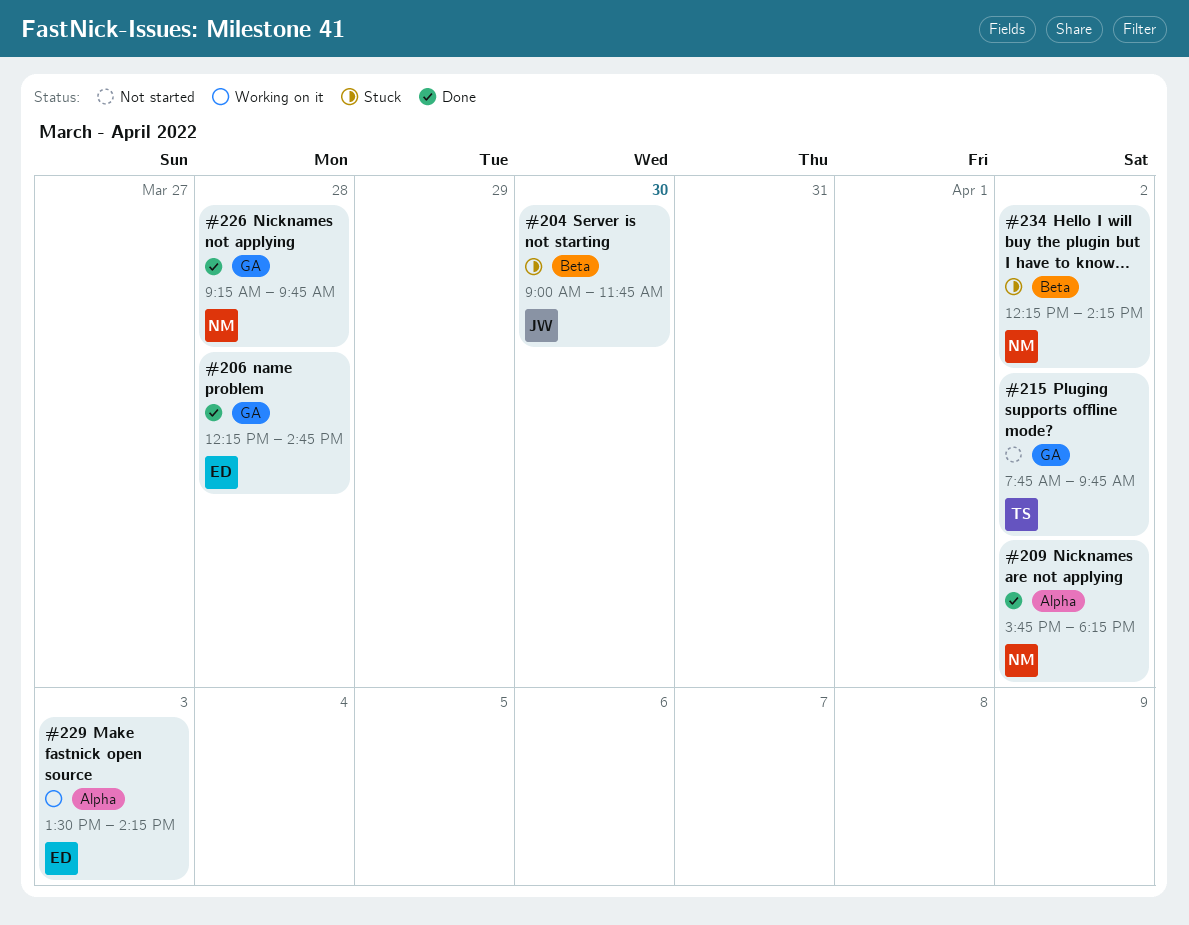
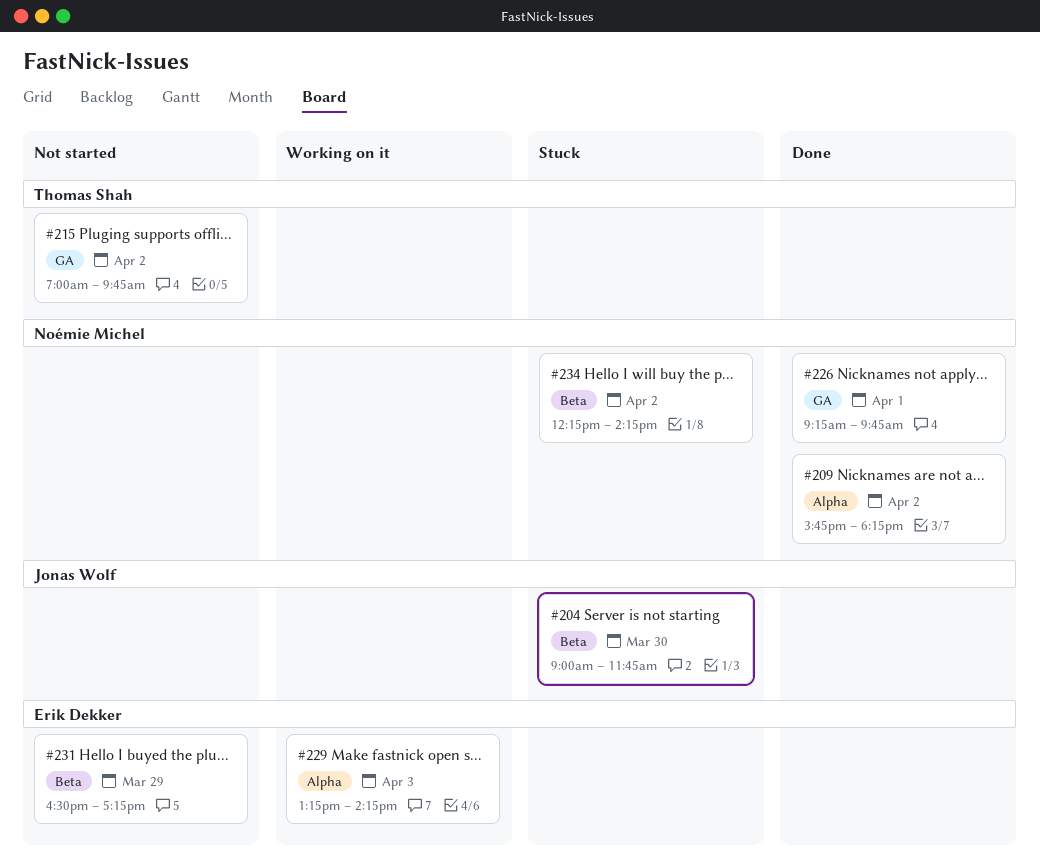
#206: present -> none
#215, begins: 07:45 -> 07:00
#226, day: Mar 28 -> Apr 1
#229, begins: 13:30 -> 13:15
#231: none -> present

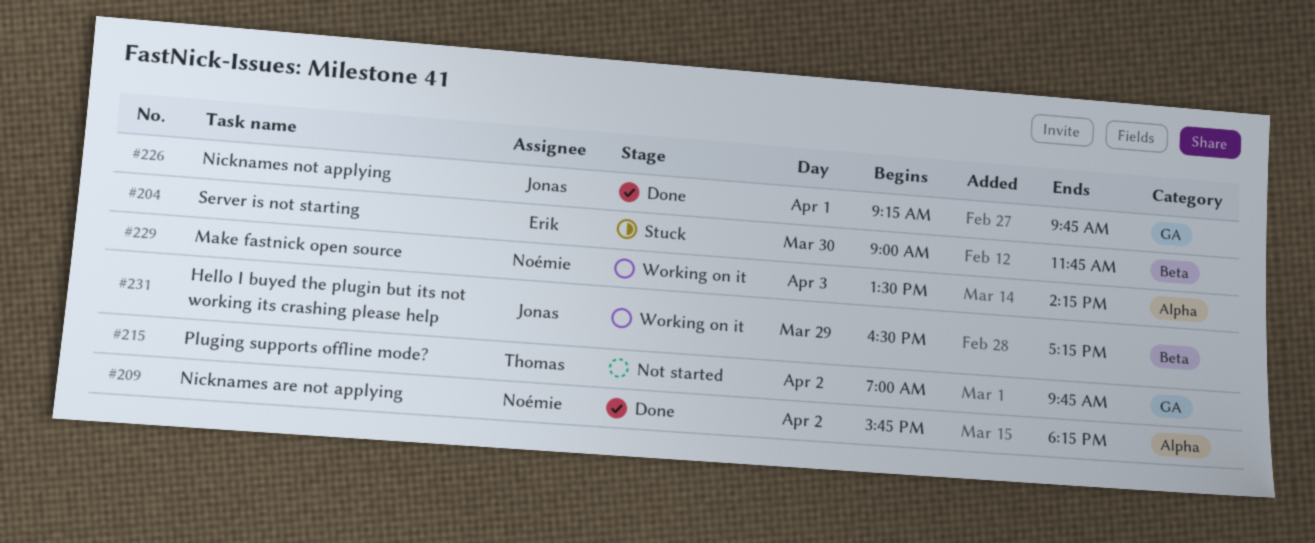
#204, owner: Jonas Wolf -> Erik Dekker
#226, owner: Noémie Michel -> Jonas Wolf
#229, owner: Erik Dekker -> Noémie Michel
#229, begins: 13:15 -> 13:30
#231, status: Not started -> Working on it
#231, owner: Erik Dekker -> Jonas Wolf
#234: present -> none

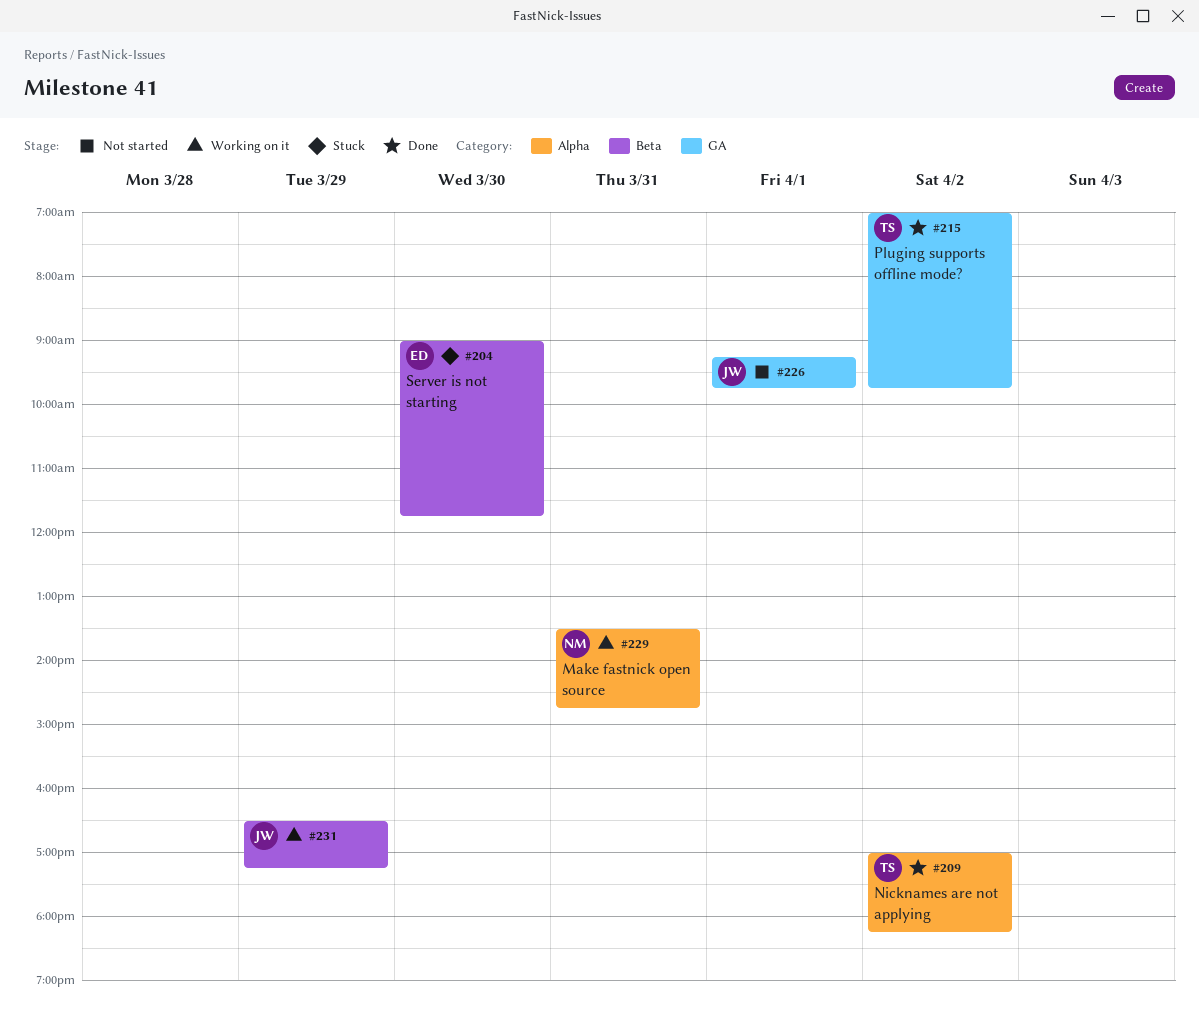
#209, owner: Noémie -> Thomas
#209, begins: 15:45 -> 17:00
#215, status: Not started -> Done
#226, status: Done -> Not started
#229, day: Apr 3 -> Mar 31
#229, ends: 14:15 -> 14:45

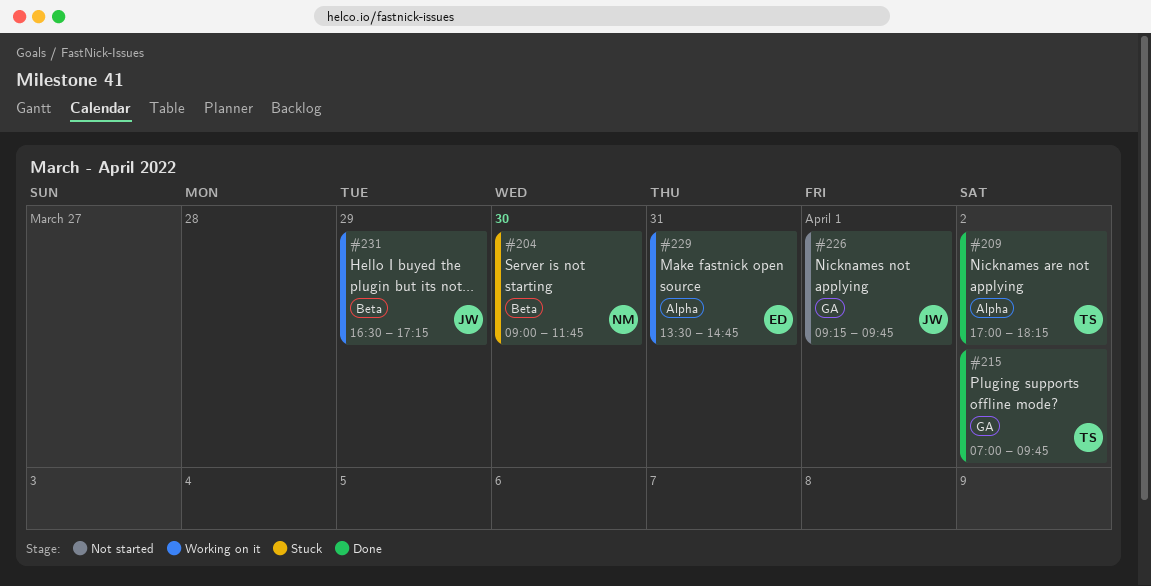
#204, owner: ED -> NM
#229, owner: NM -> ED

